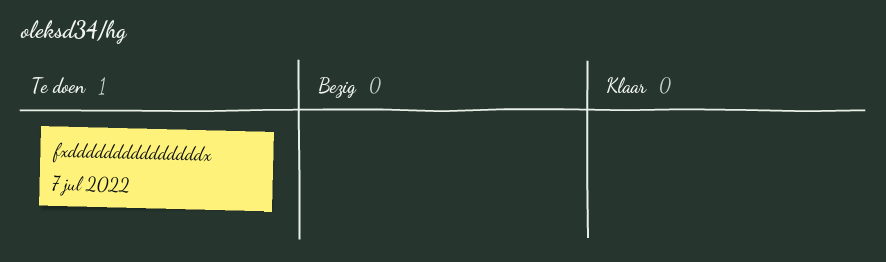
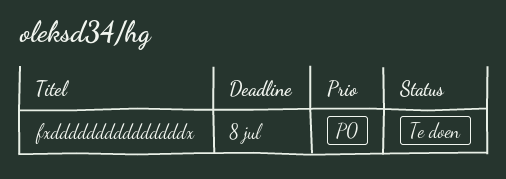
fxdddddddddddddddx, due: Jul 7 -> Jul 8

